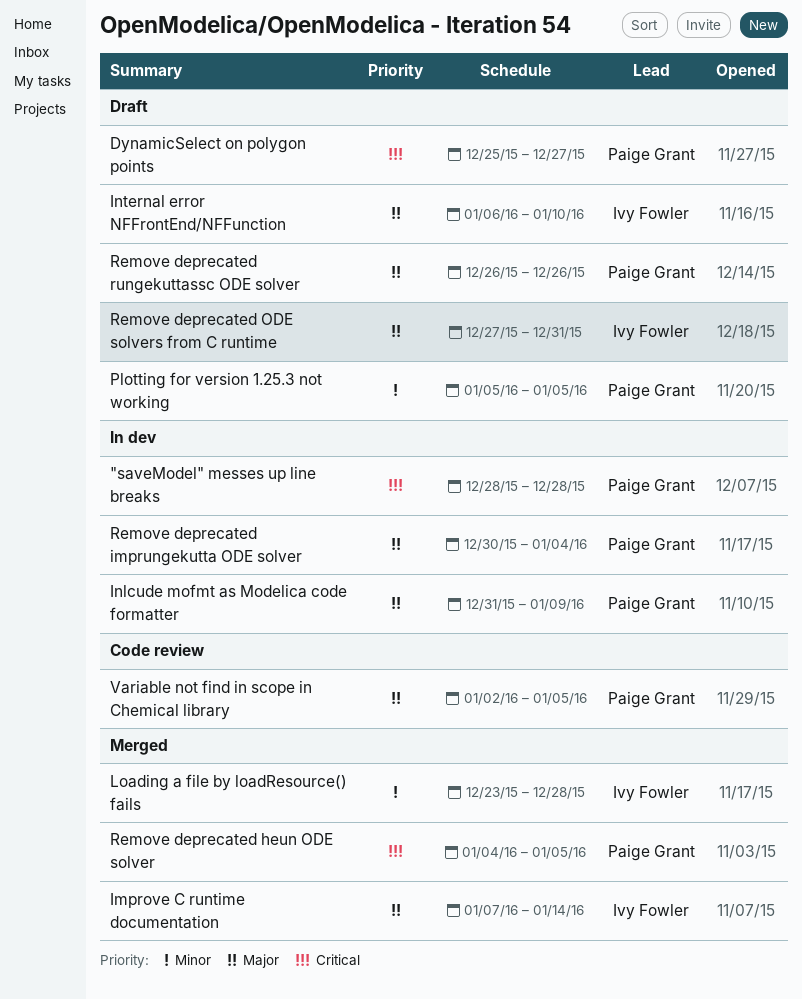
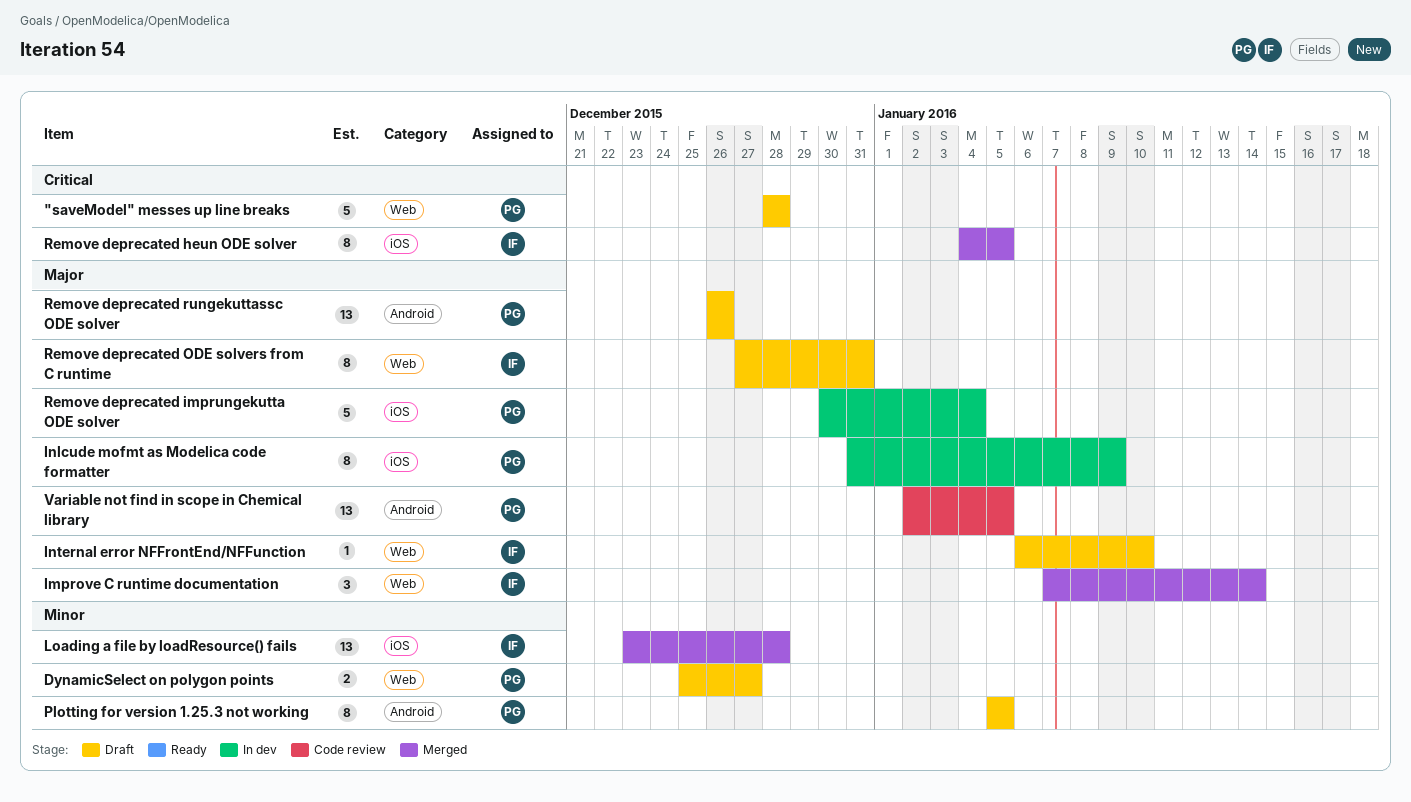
"saveModel" messes up line breaks, status: In dev -> Draft
DynamicSelect on polygon points, priority: Critical -> Minor
Remove deprecated heun ODE solver, owner: Paige Grant -> Ivy Fowler

